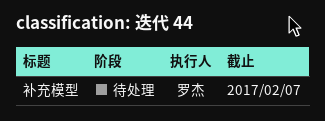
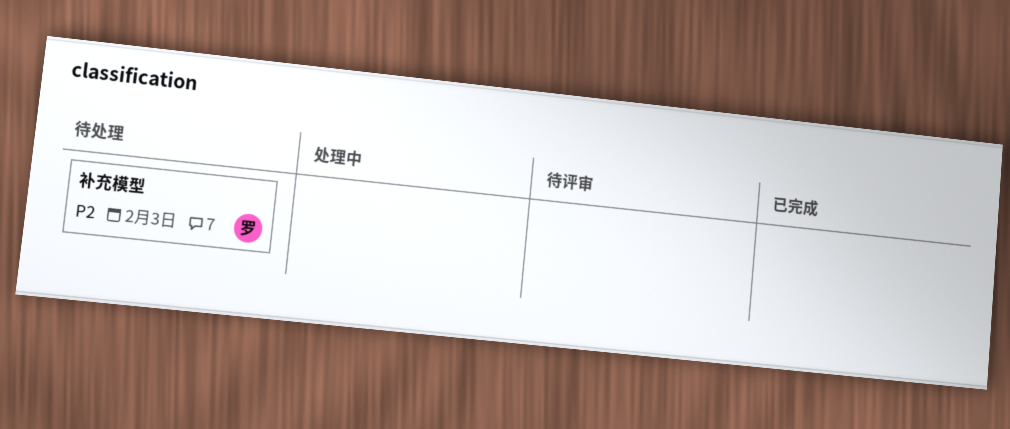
补充模型, due: Feb 7 -> Feb 3

